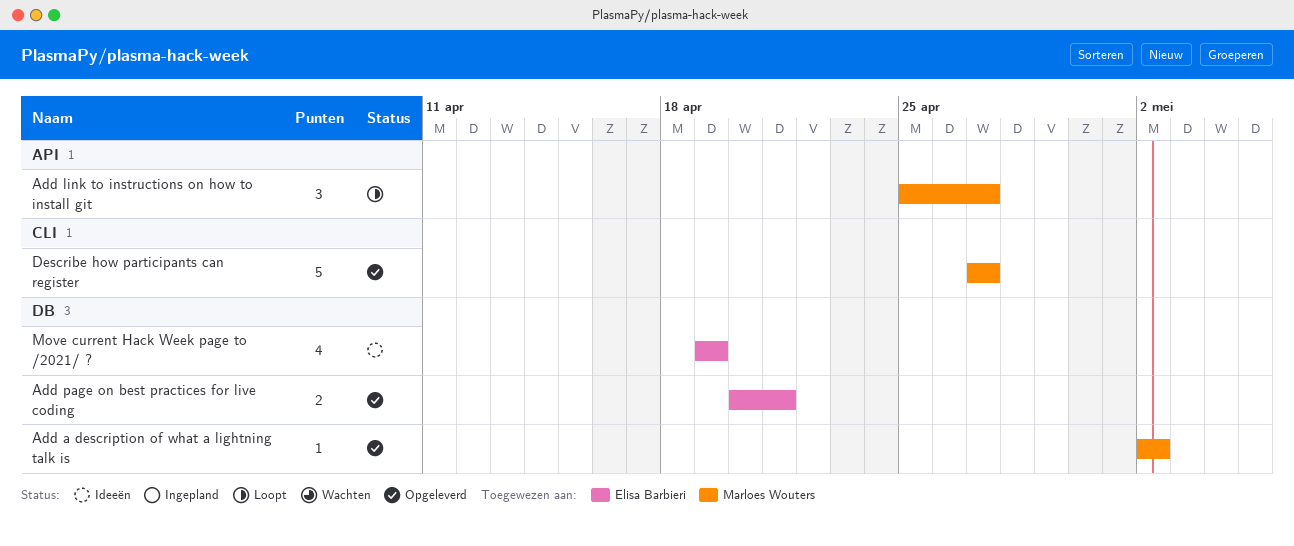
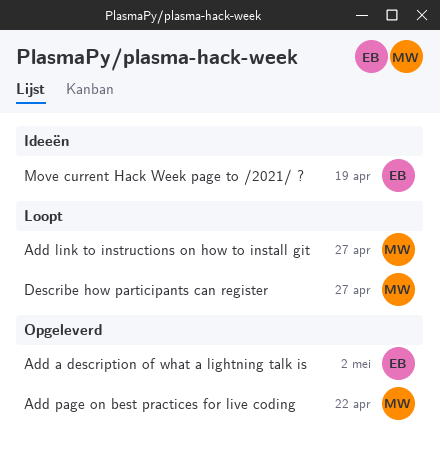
Add a description of what a lightning talk is, owner: Marloes Wouters -> Elisa Barbieri
Add page on best practices for live coding, owner: Elisa Barbieri -> Marloes Wouters
Add page on best practices for live coding, due: Apr 21 -> Apr 22
Describe how participants can register, status: Opgeleverd -> Loopt

